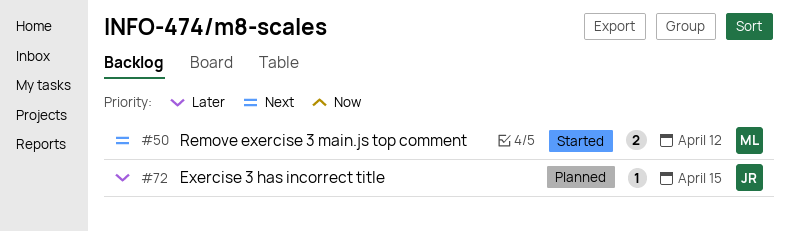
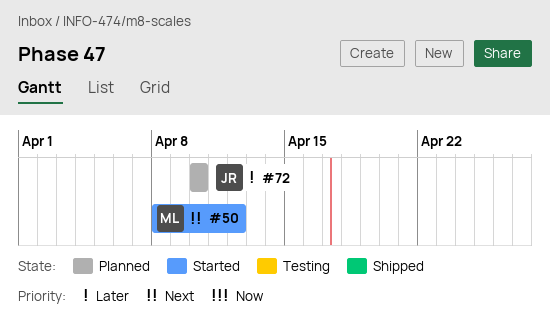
#72, due: Apr 15 -> Apr 10

